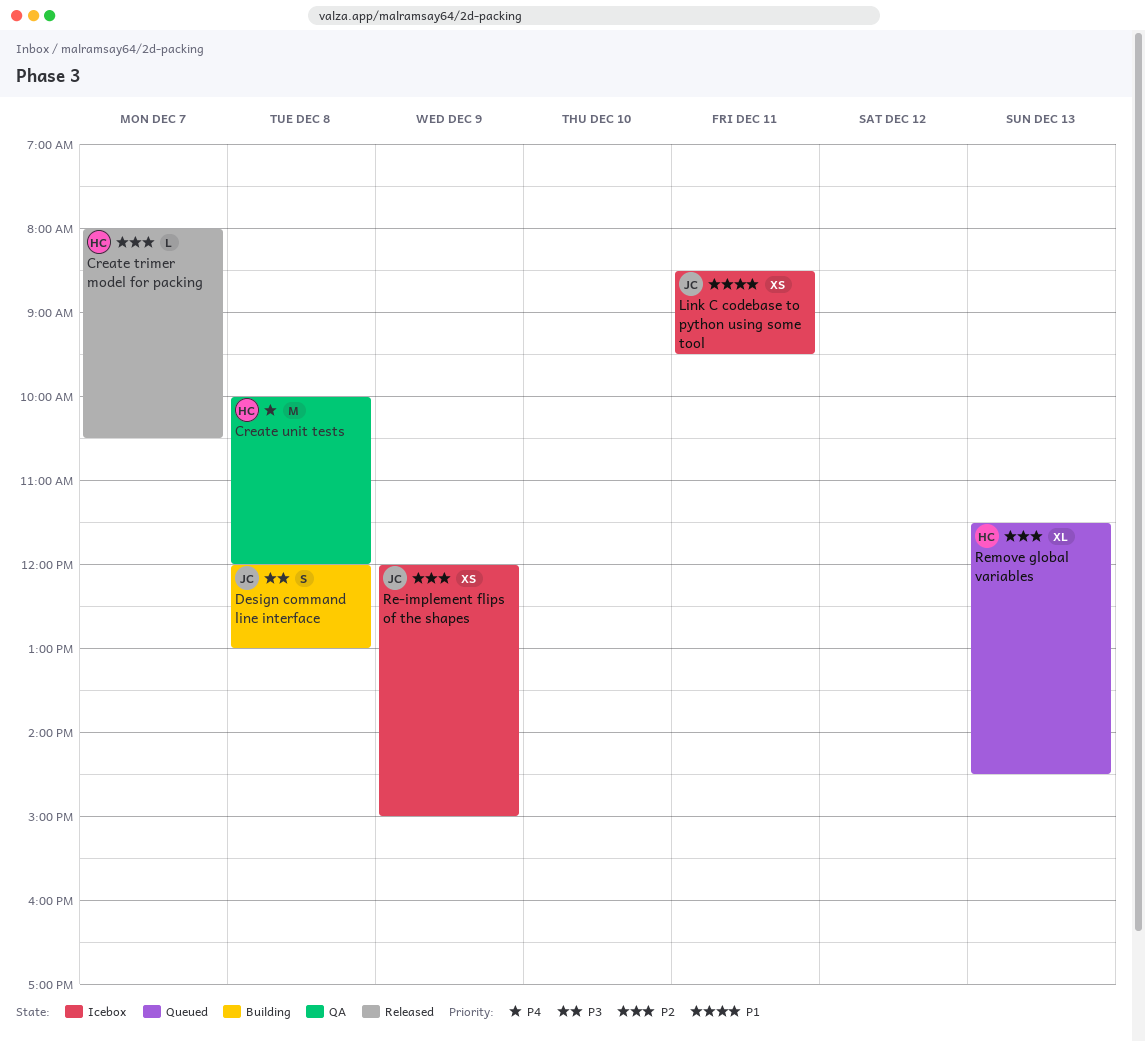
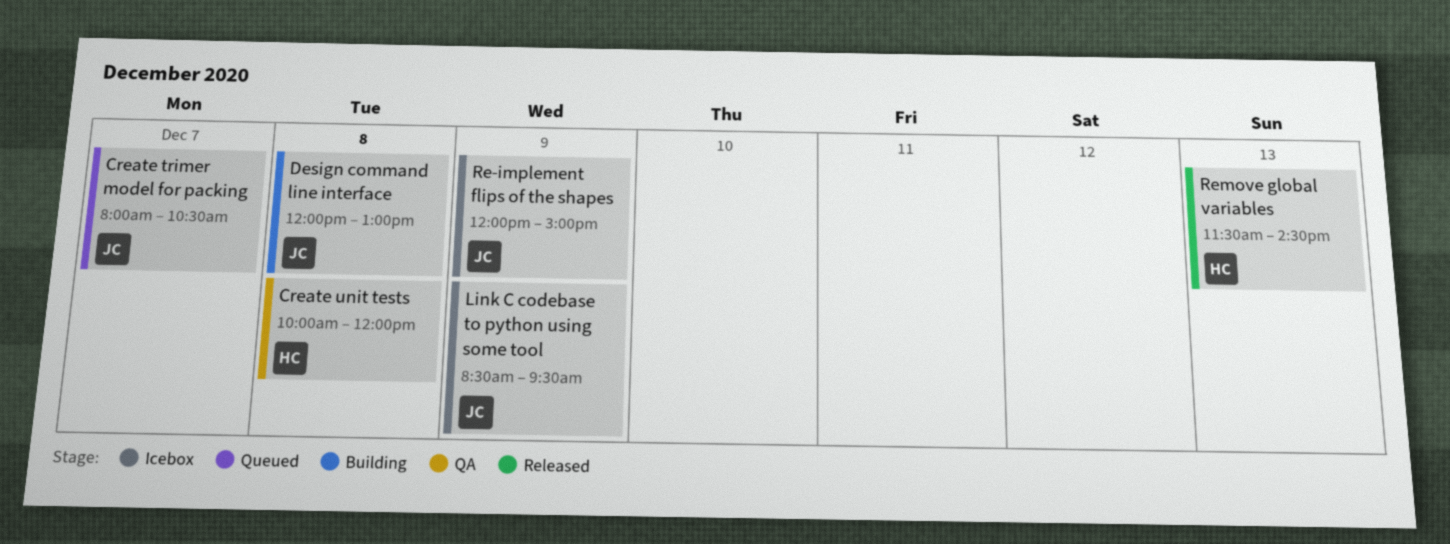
Create trimer model for packing, status: Released -> Queued
Create trimer model for packing, owner: HC -> JC
Link C codebase to python using some tool, day: Dec 11 -> Dec 9
Remove global variables, status: Queued -> Released

